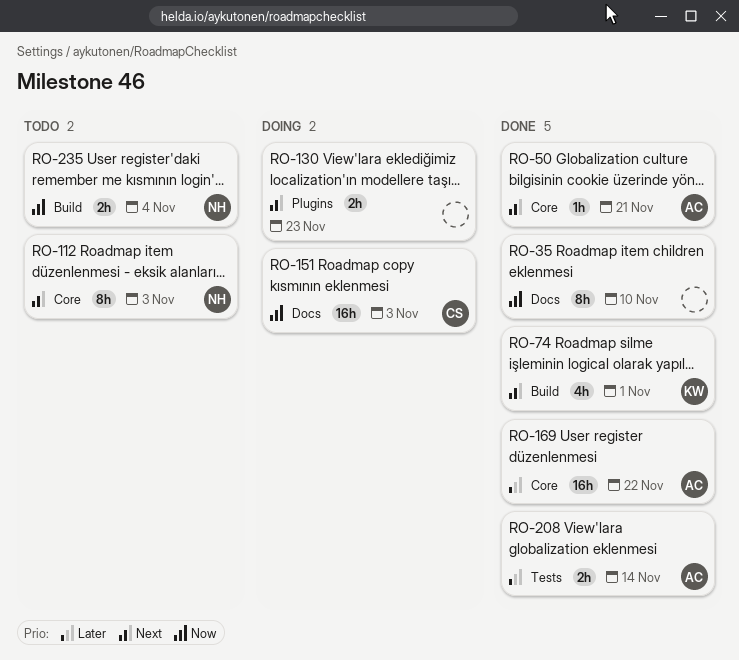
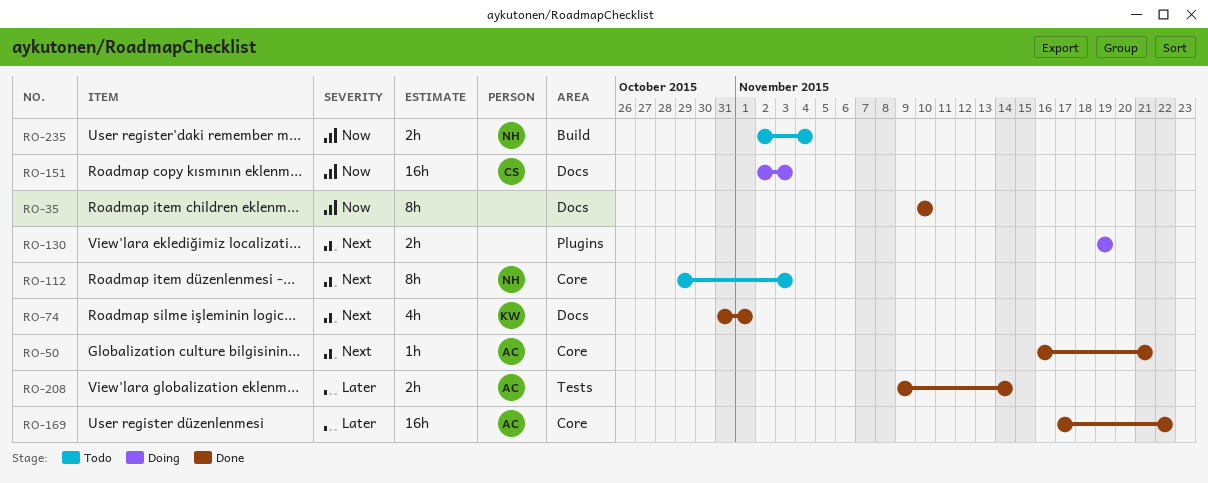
RO-74, label: Build -> Docs
RO-130, due: Nov 23 -> Nov 19

